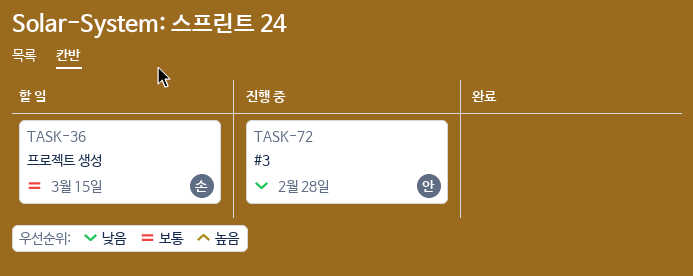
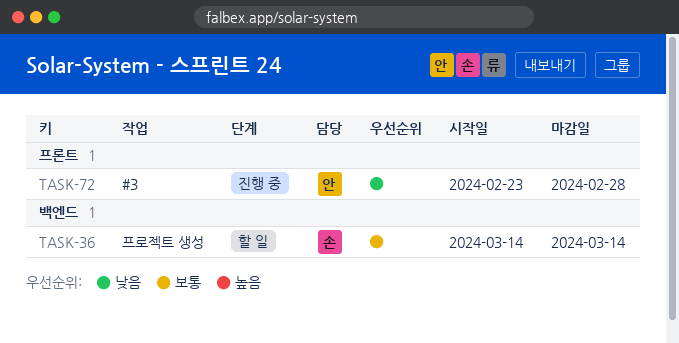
TASK-36, due: Mar 15 -> Mar 14

